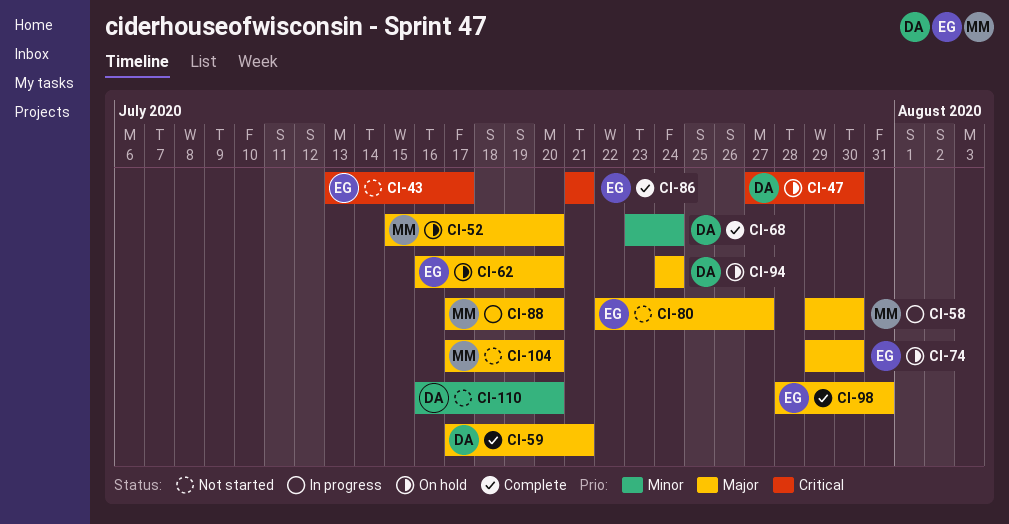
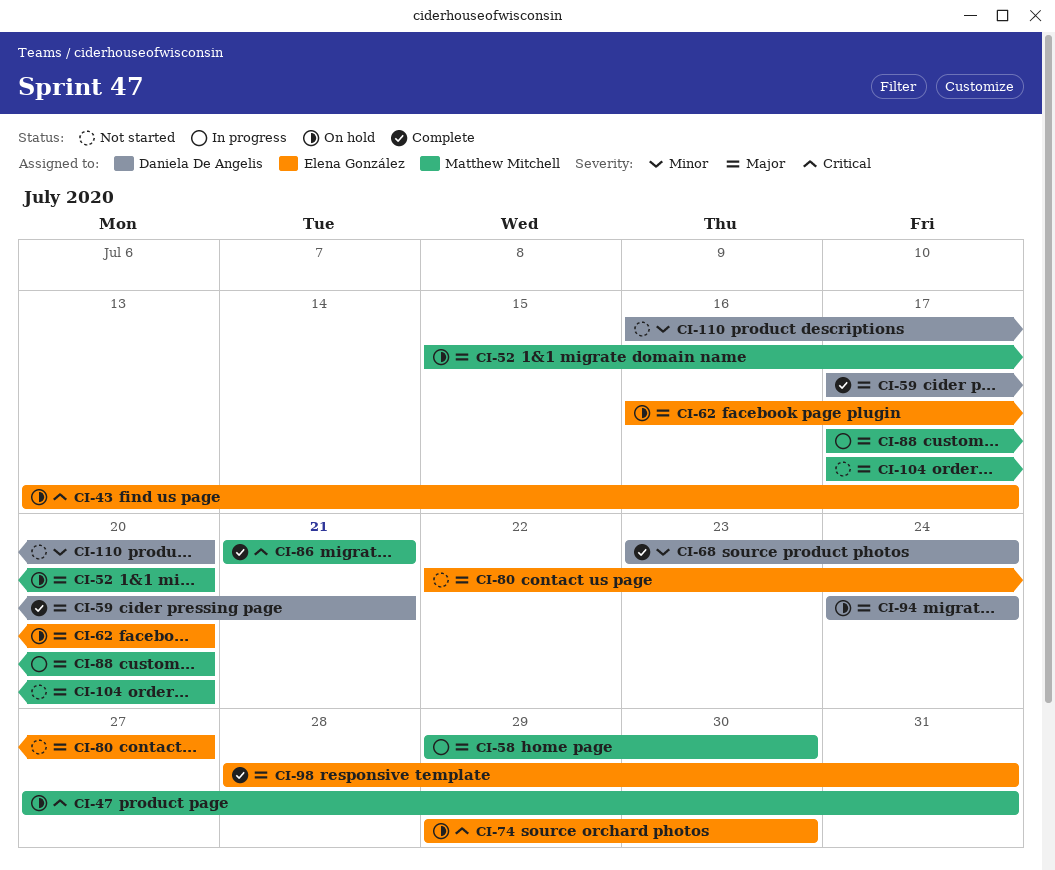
CI-43, status: Not started -> On hold
CI-47, owner: Daniela De Angelis -> Matthew Mitchell
CI-47, due: Jul 30 -> Jul 31
CI-74, priority: Major -> Critical
CI-86, owner: Elena González -> Matthew Mitchell

